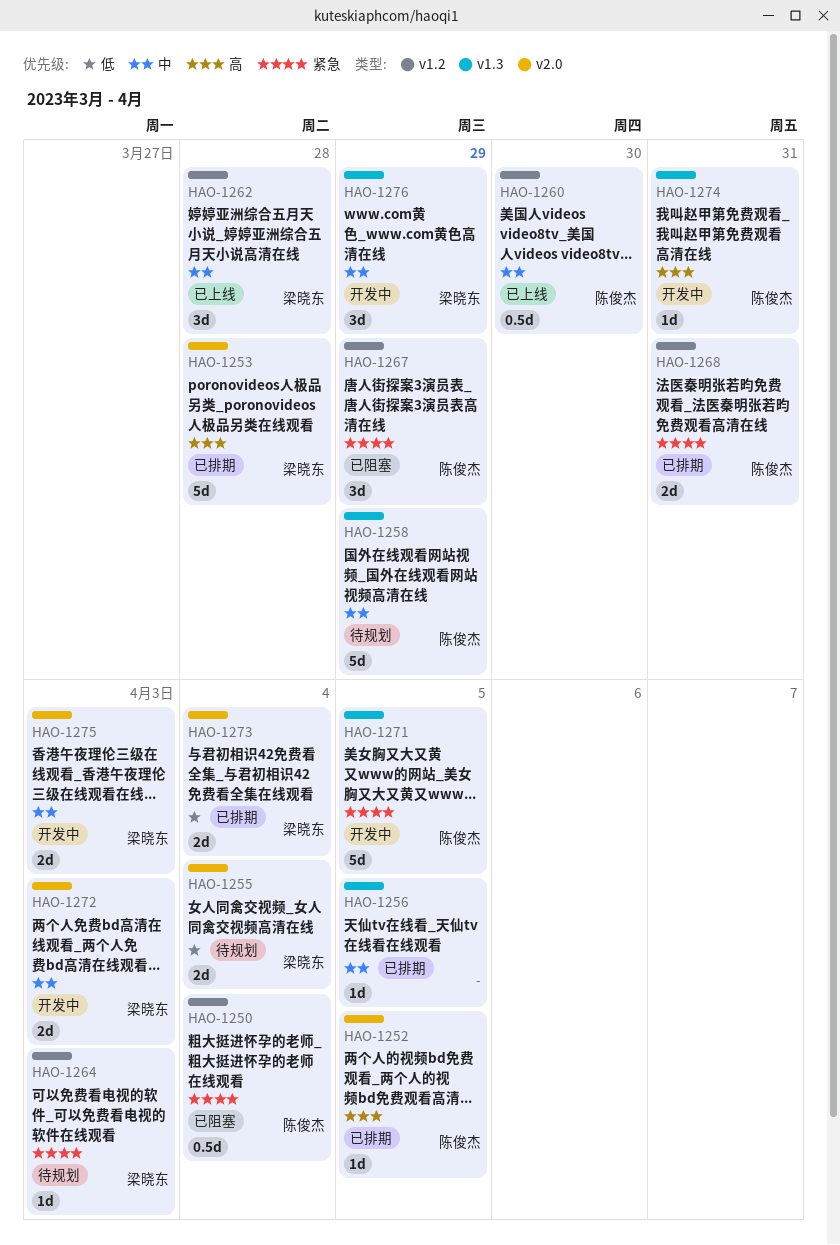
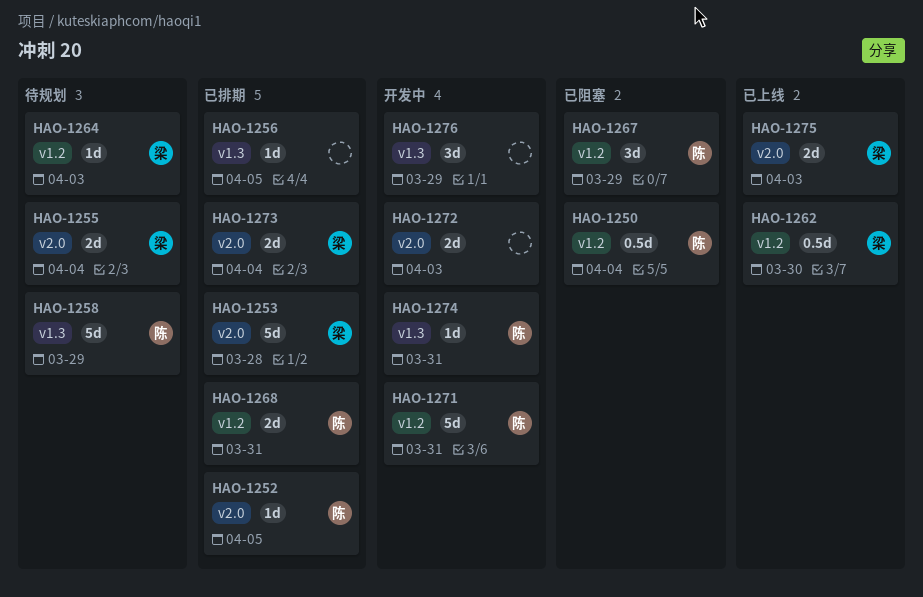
HAO-1260: present -> none
HAO-1262, estimate: 3d -> 0.5d
HAO-1262, due: Mar 28 -> Mar 30
HAO-1271, label: v1.3 -> v1.2
HAO-1271, due: Apr 5 -> Mar 31
HAO-1272, owner: 梁晓东 -> none
HAO-1275, status: 开发中 -> 已上线
HAO-1276, owner: 梁晓东 -> none

